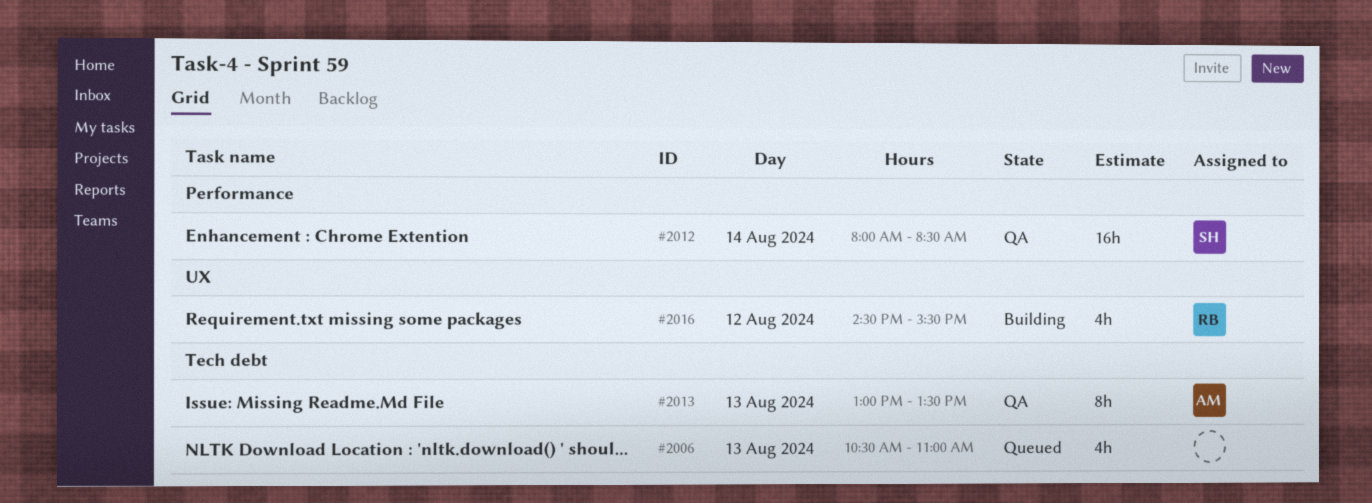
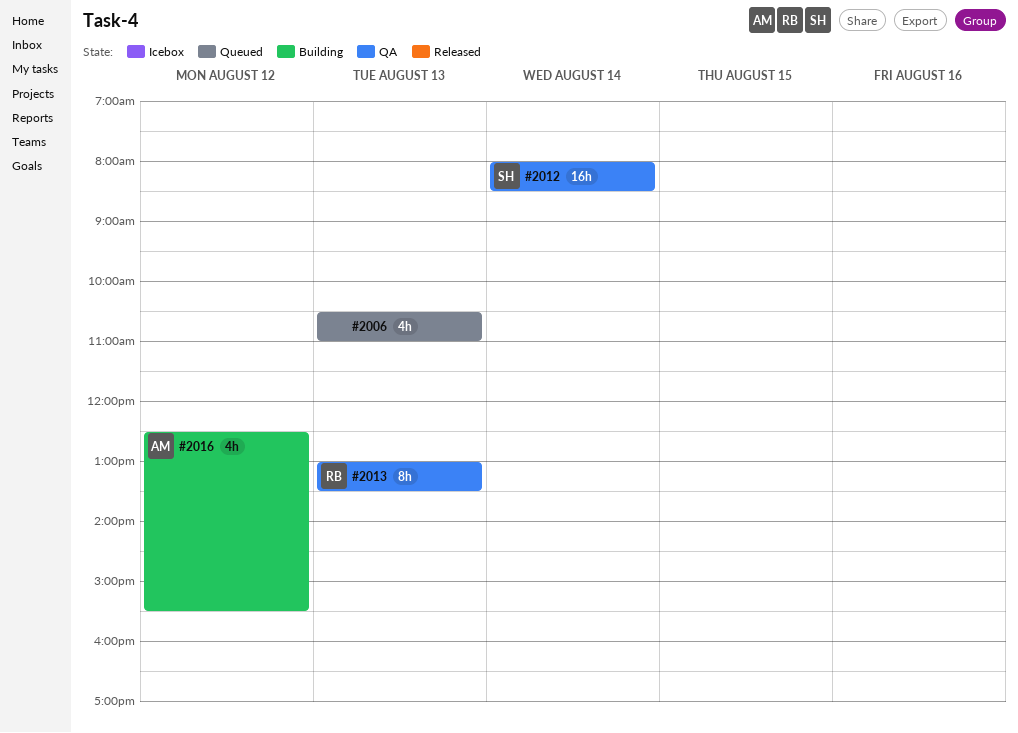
#2013, owner: AM -> RB
#2016, owner: RB -> AM
#2016, begins: 14:30 -> 12:30

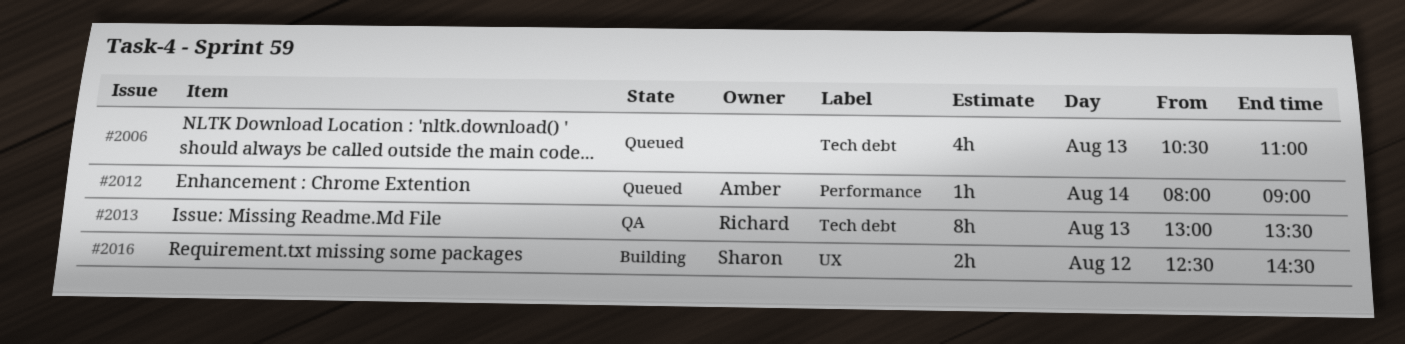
#2012, status: QA -> Queued
#2012, owner: Sharon -> Amber
#2012, estimate: 16h -> 1h
#2012, ends: 08:30 -> 09:00
#2016, owner: Amber -> Sharon
#2016, estimate: 4h -> 2h
#2016, ends: 15:30 -> 14:30

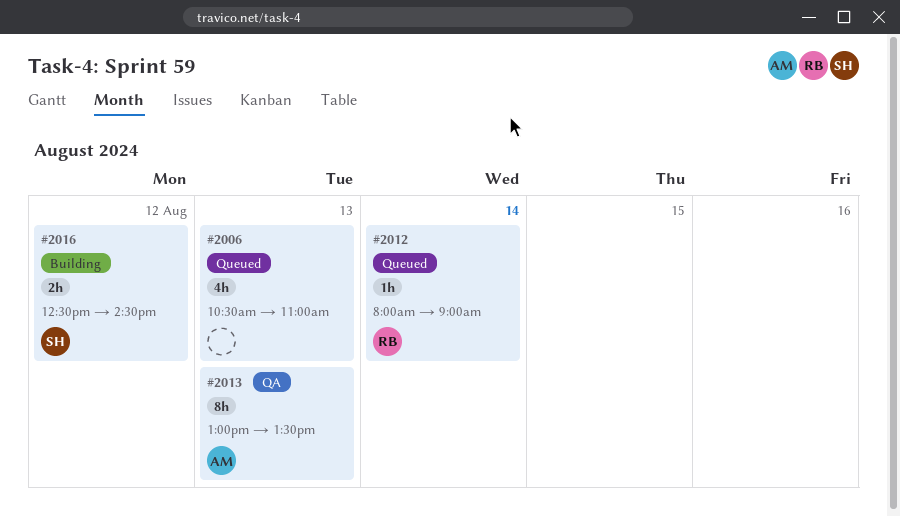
#2012, owner: Amber -> Richard
#2013, owner: Richard -> Amber

